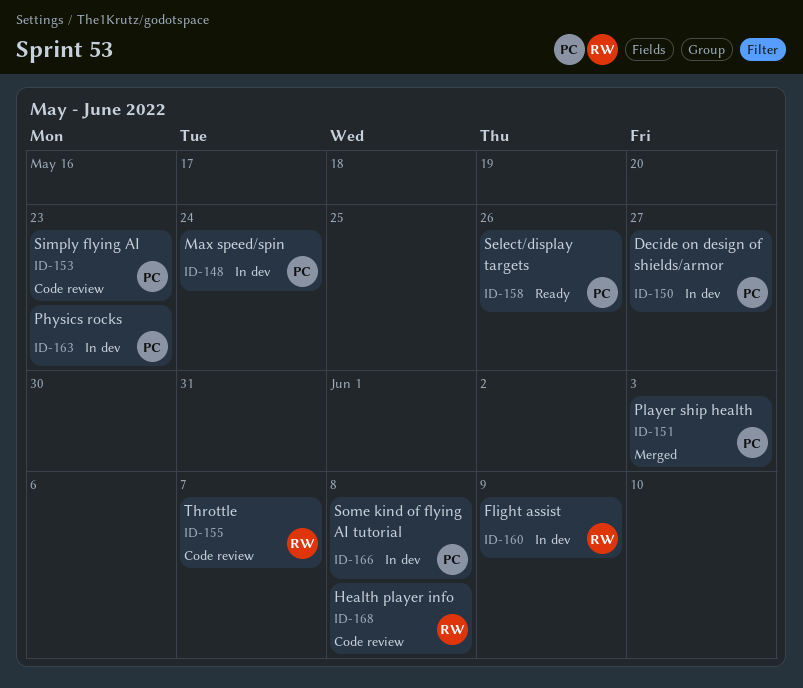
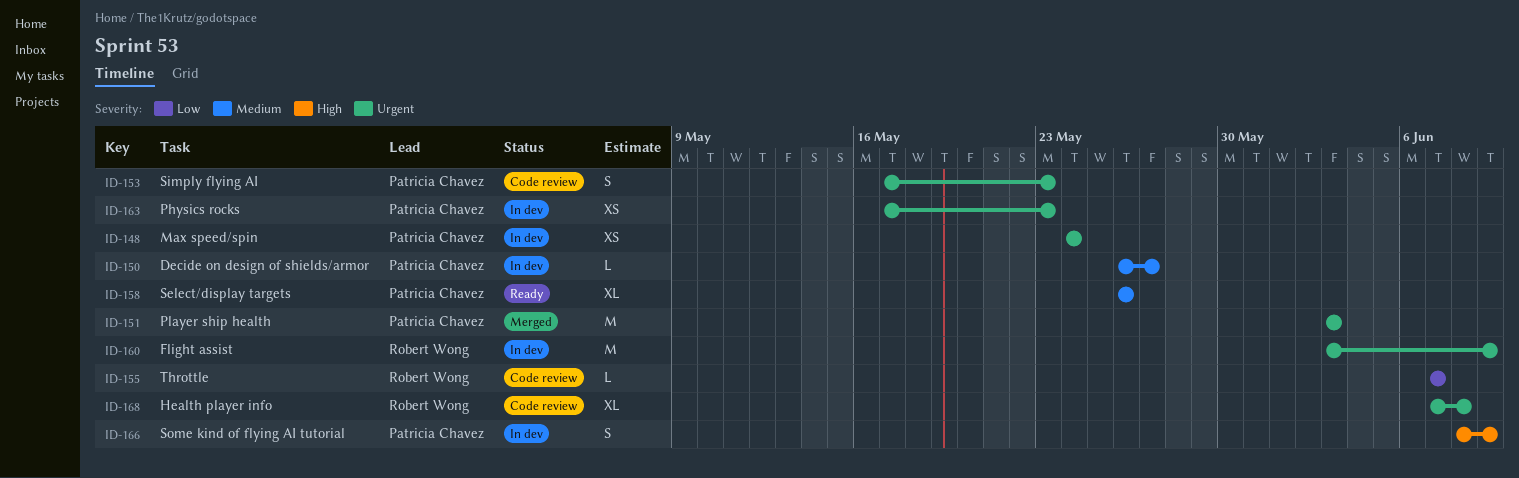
ID-166, due: Jun 8 -> Jun 9

